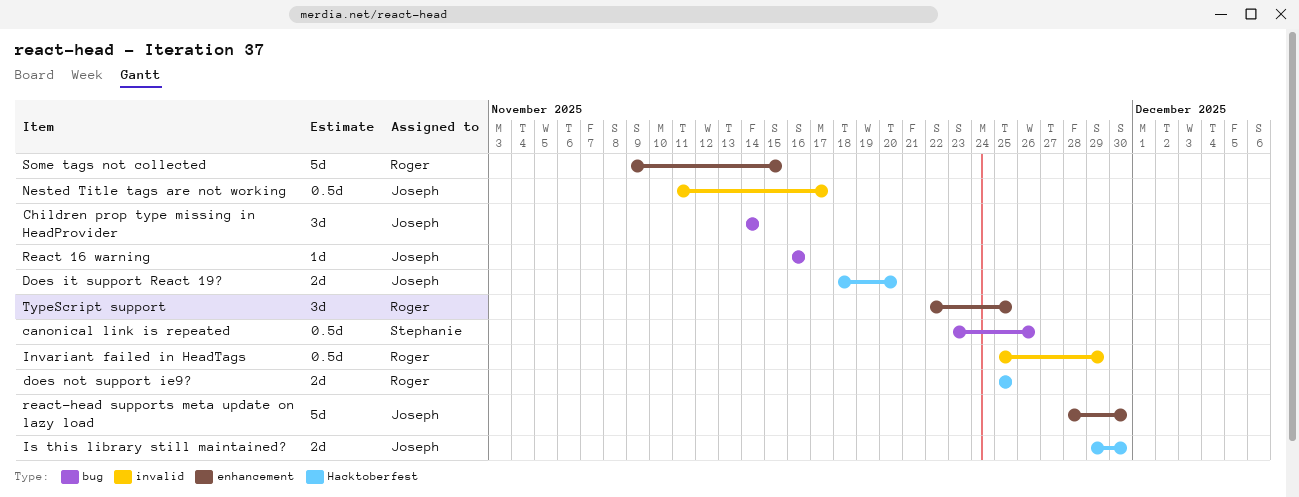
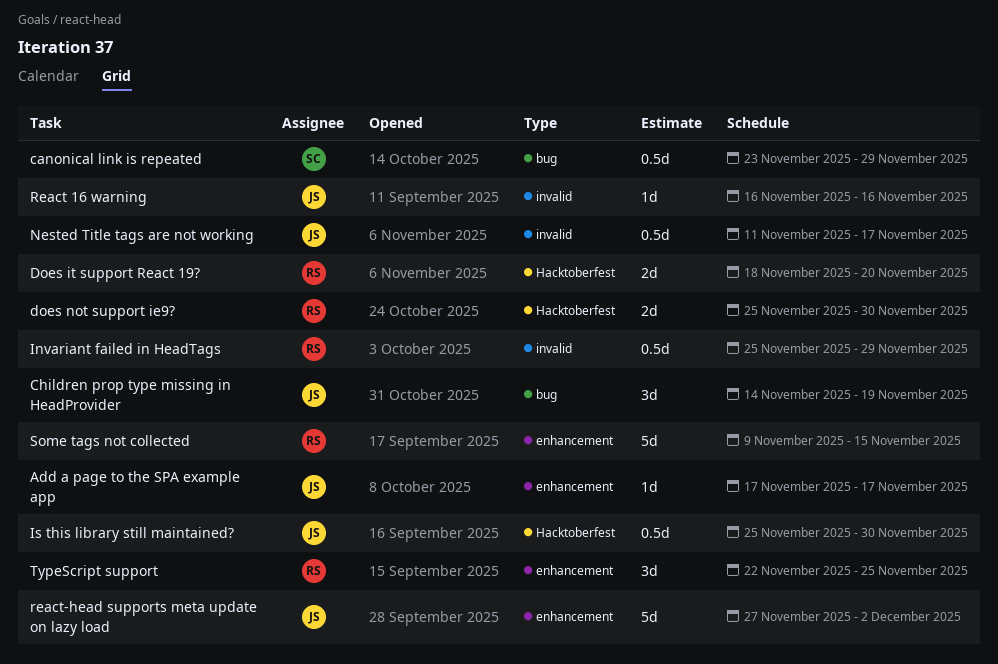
Add a page to the SPA example app: none -> present
canonical link is repeated, due: Nov 26 -> Nov 29
Children prop type missing in HeadProvider, due: Nov 14 -> Nov 19
Does it support React 19?, owner: Joseph -> Roger
does not support ie9?, due: Nov 25 -> Nov 30
Is this library still maintained?, estimate: 2d -> 0.5d
Is this library still maintained?, start: Nov 29 -> Nov 25
React 16 warning, label: bug -> invalid
react-head supports meta update on lazy load, start: Nov 28 -> Nov 27
react-head supports meta update on lazy load, due: Nov 30 -> Dec 2

